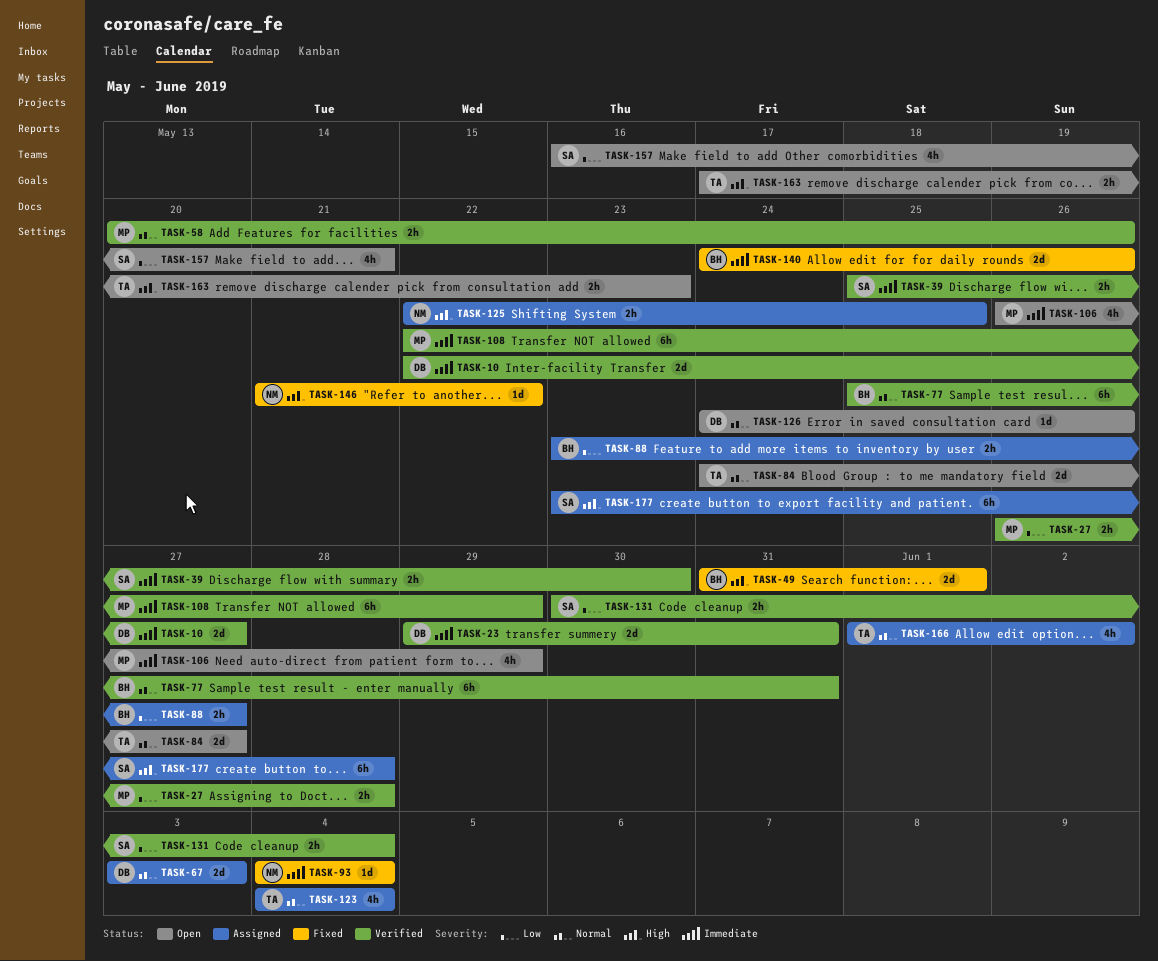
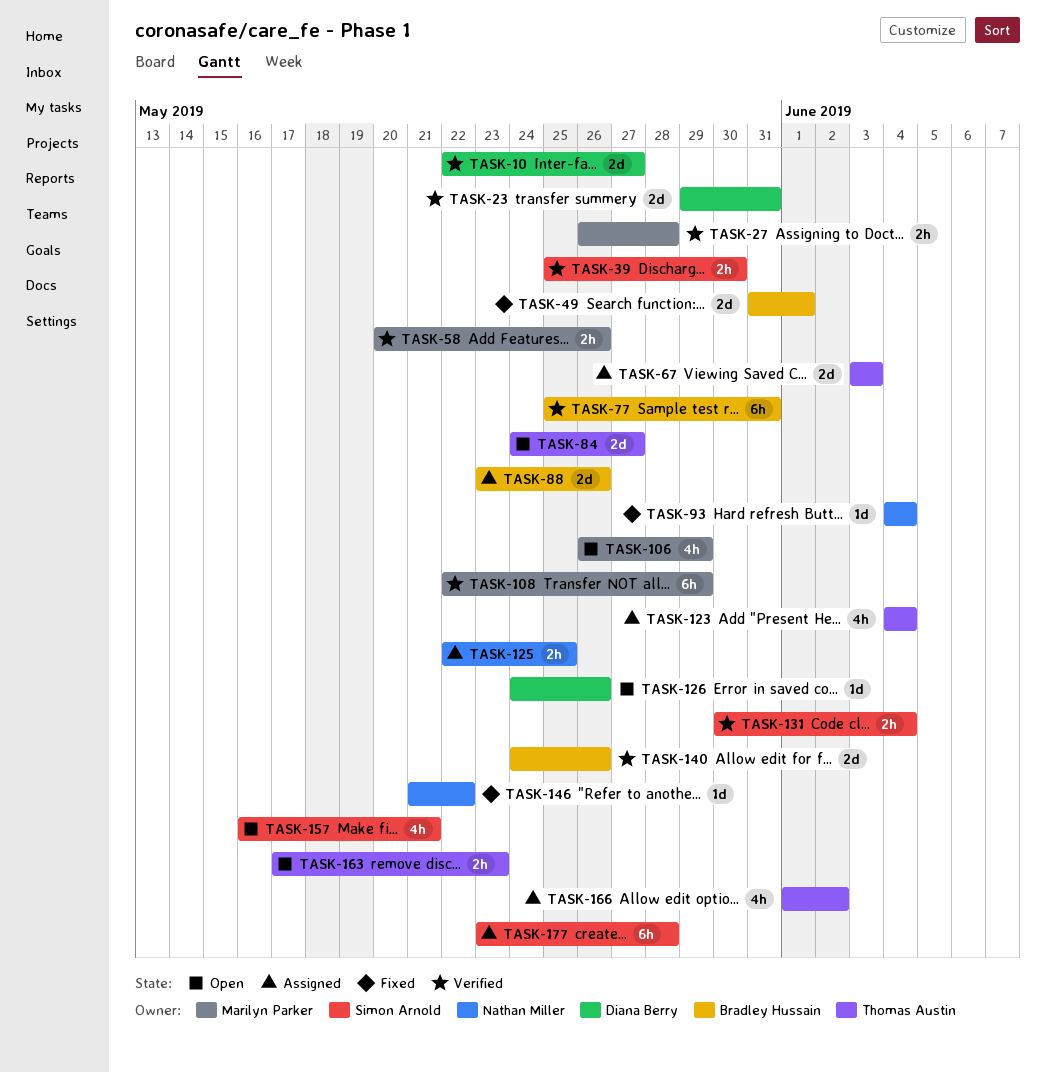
TASK-67, owner: Diana Berry -> Thomas Austin
TASK-88, estimate: 2h -> 2d
TASK-88, due: May 27 -> May 26
TASK-140, status: Fixed -> Verified

